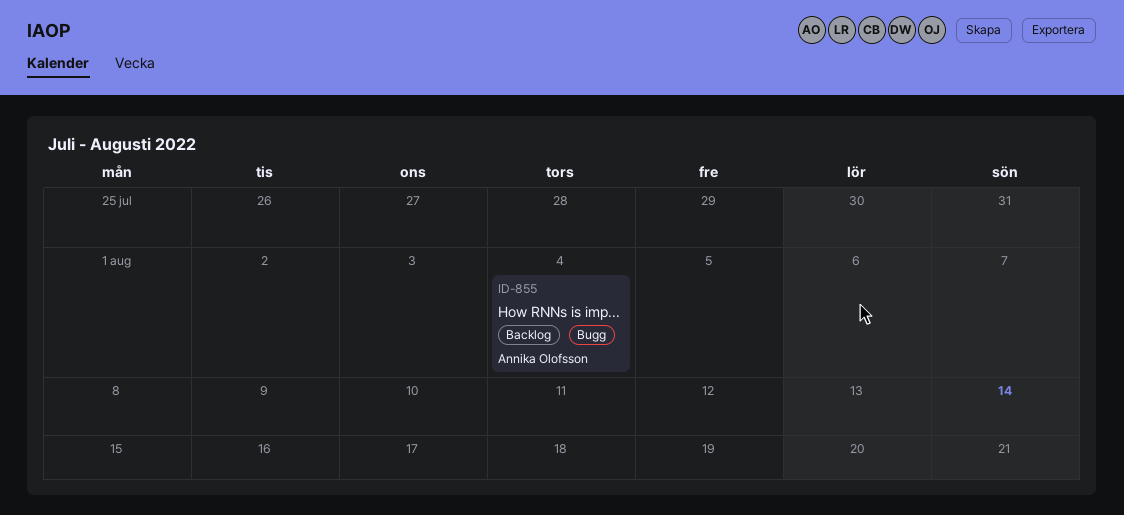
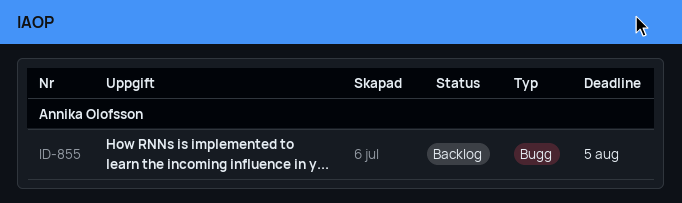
ID-855, due: Aug 4 -> Aug 5

